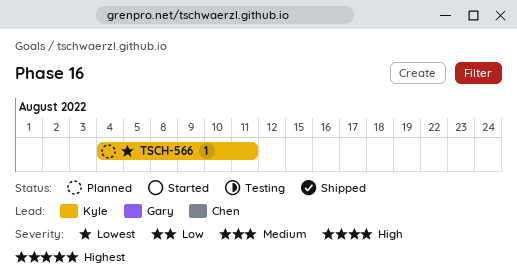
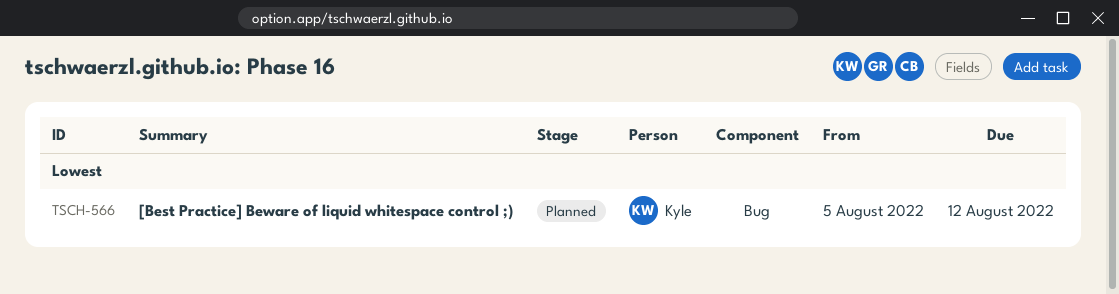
TSCH-566, start: Aug 4 -> Aug 5
TSCH-566, due: Aug 11 -> Aug 12

